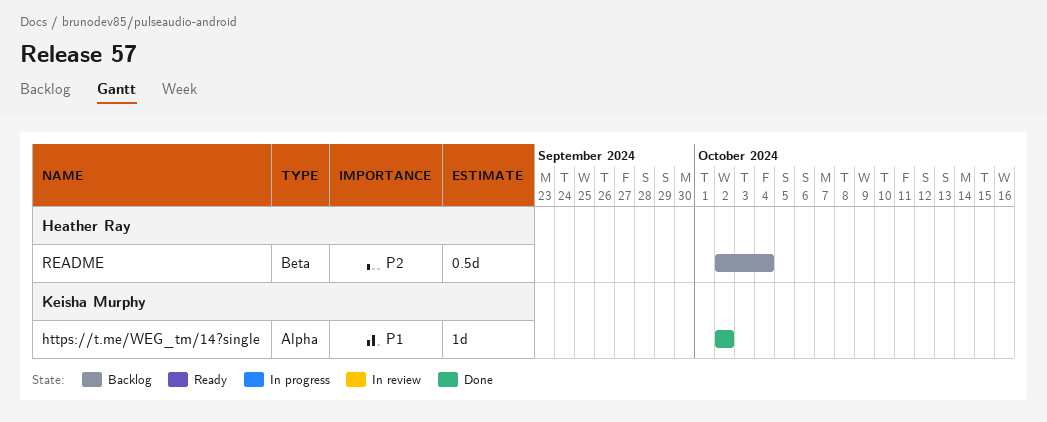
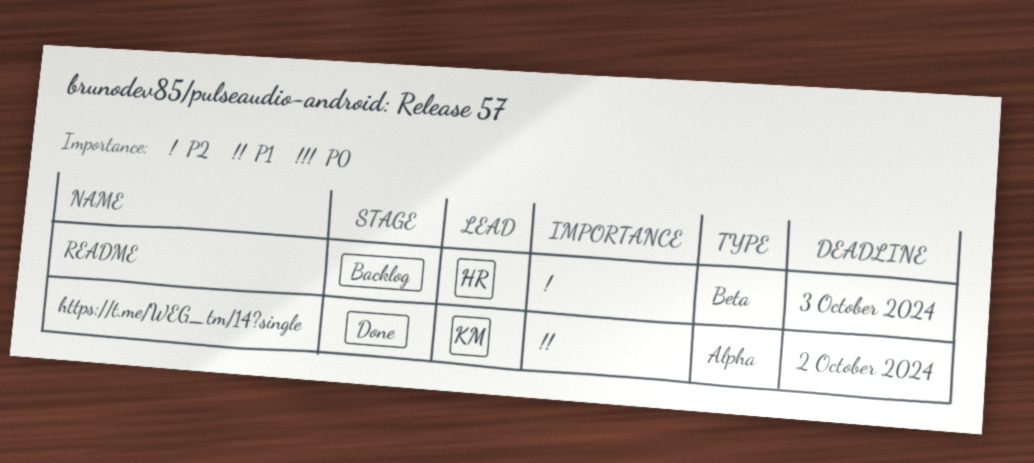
README, due: Oct 4 -> Oct 3

